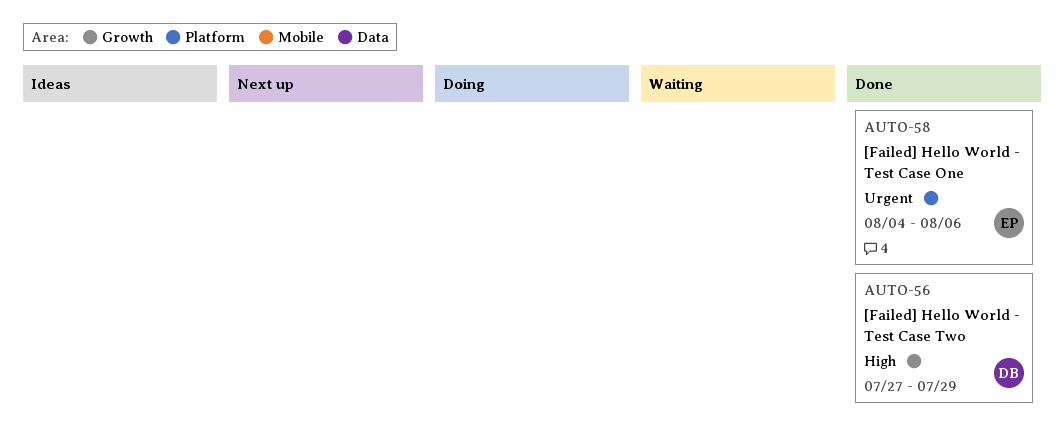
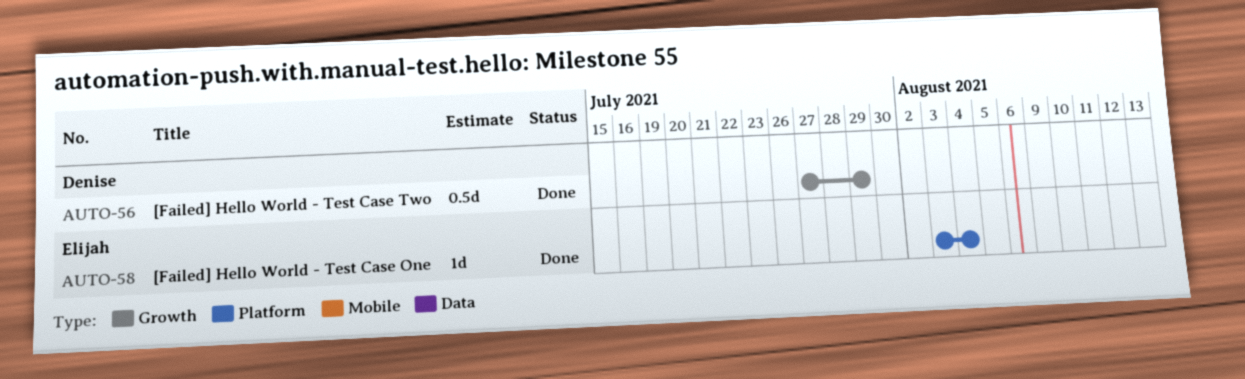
AUTO-58, start: Aug 4 -> Aug 3
AUTO-58, due: Aug 6 -> Aug 4

